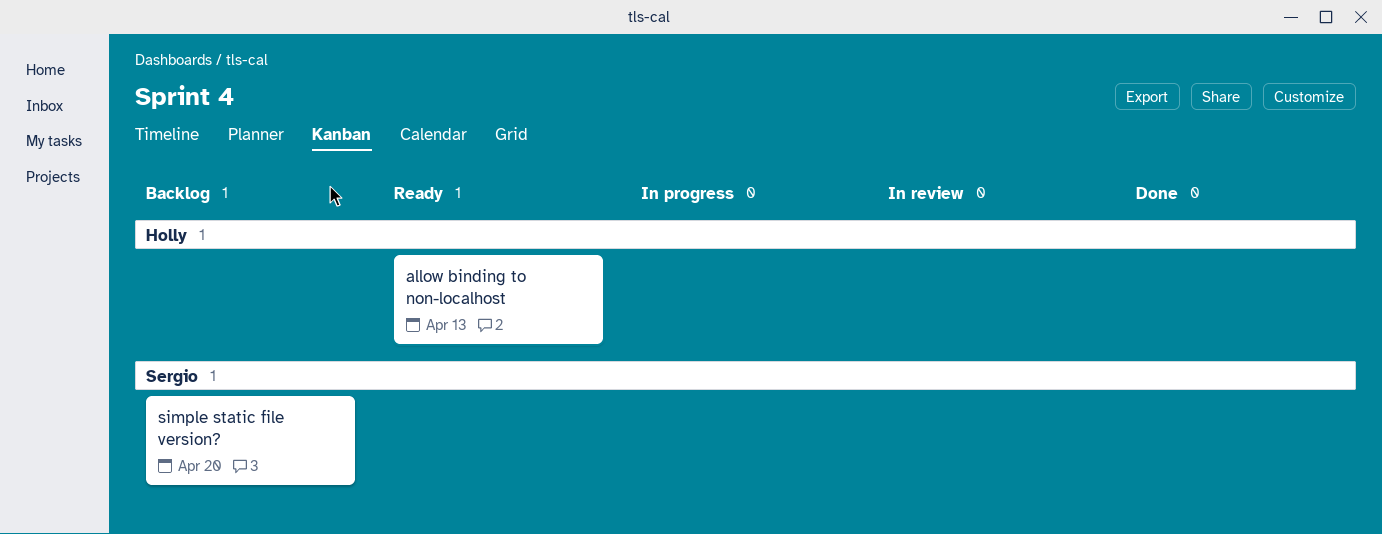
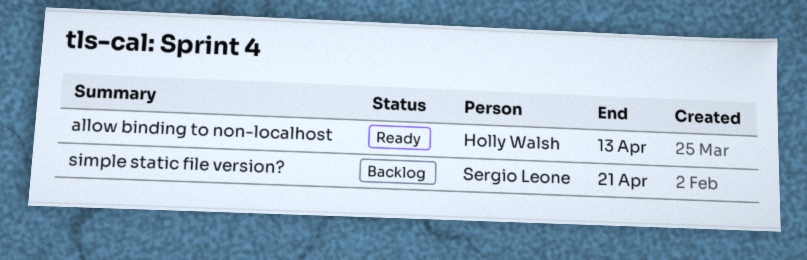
simple static file version?, due: Apr 20 -> Apr 21

